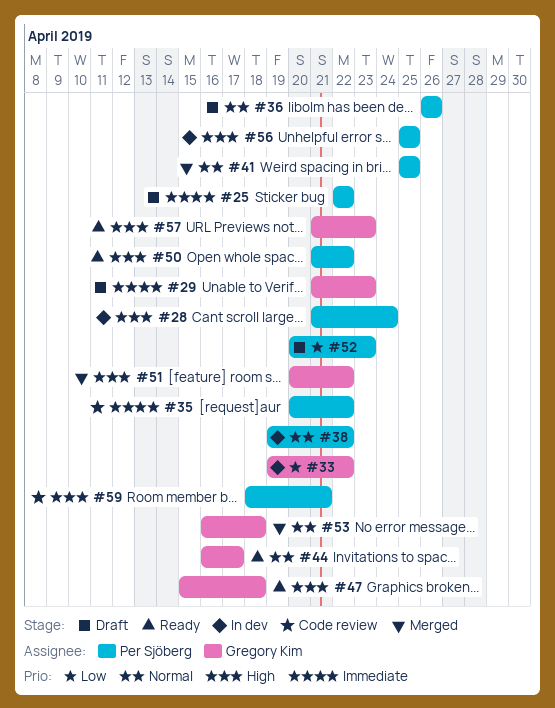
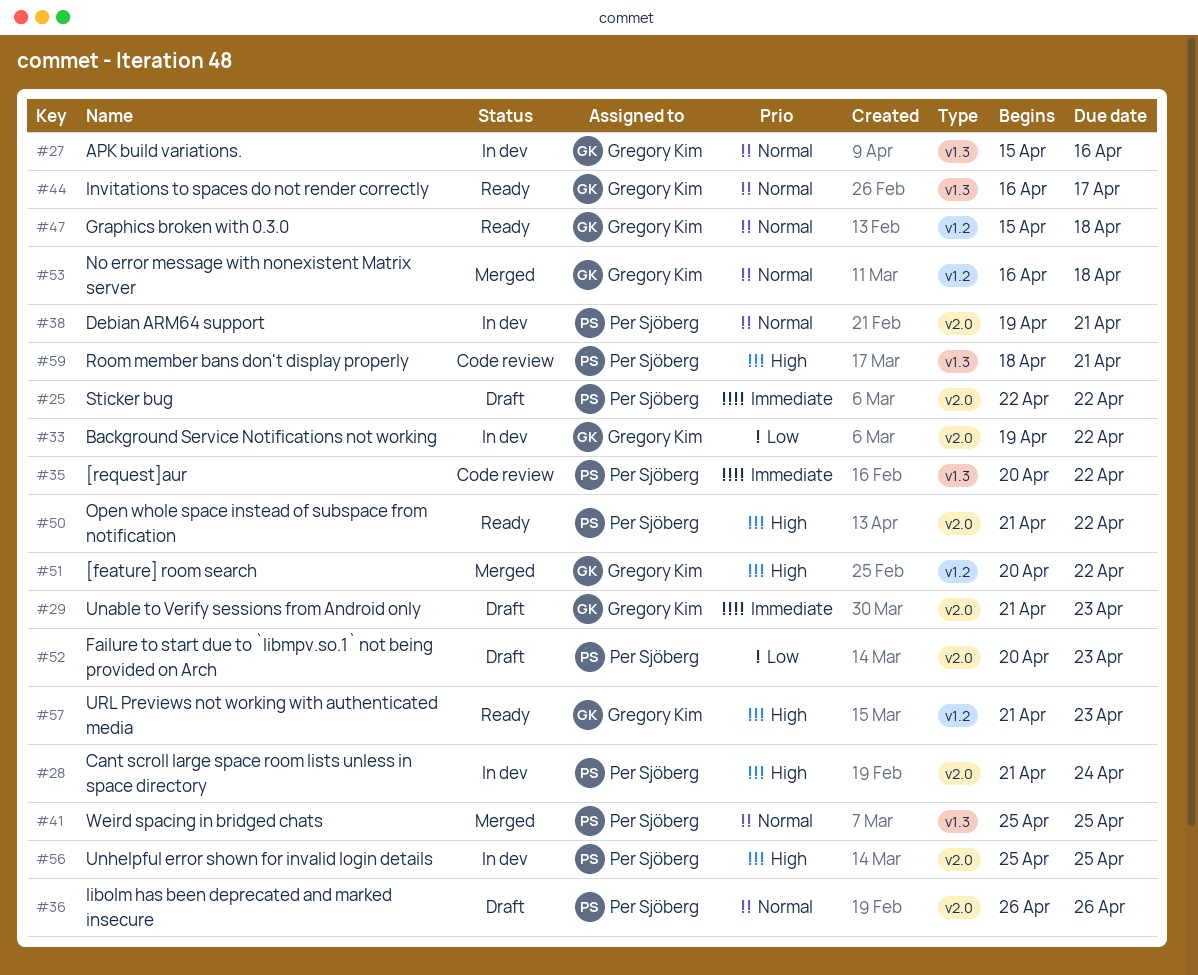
#27: none -> present
#38, due: Apr 22 -> Apr 21
#47, priority: High -> Normal

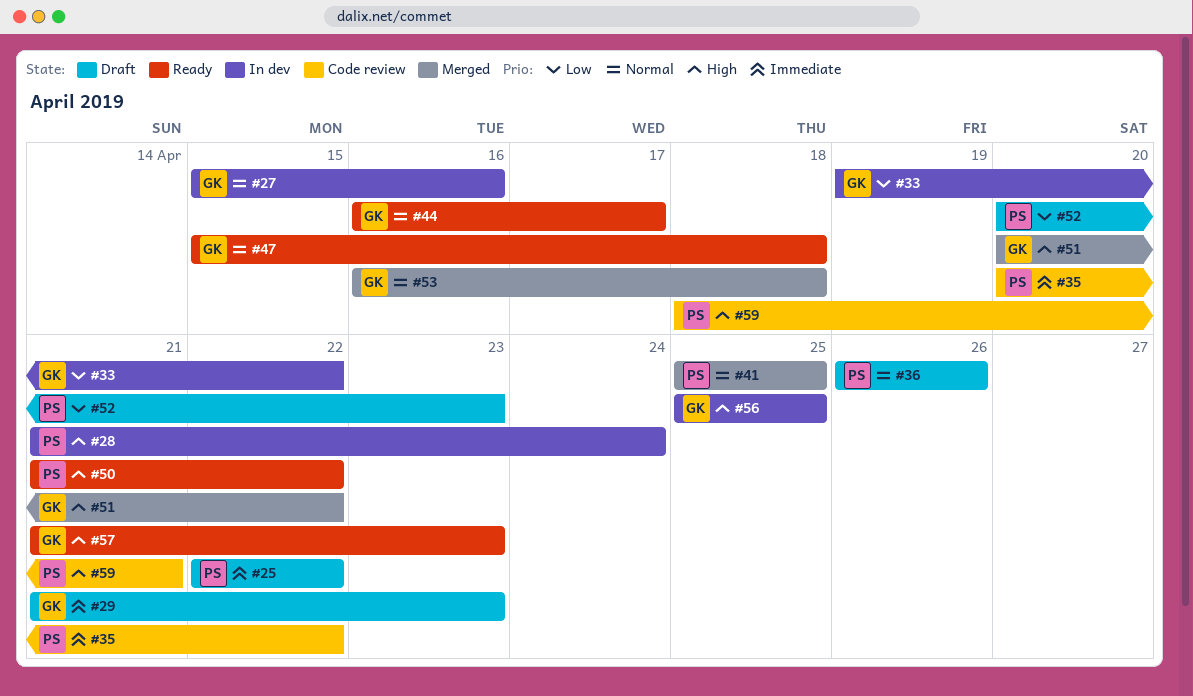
#38: present -> none
#56, owner: Per Sjöberg -> Gregory Kim

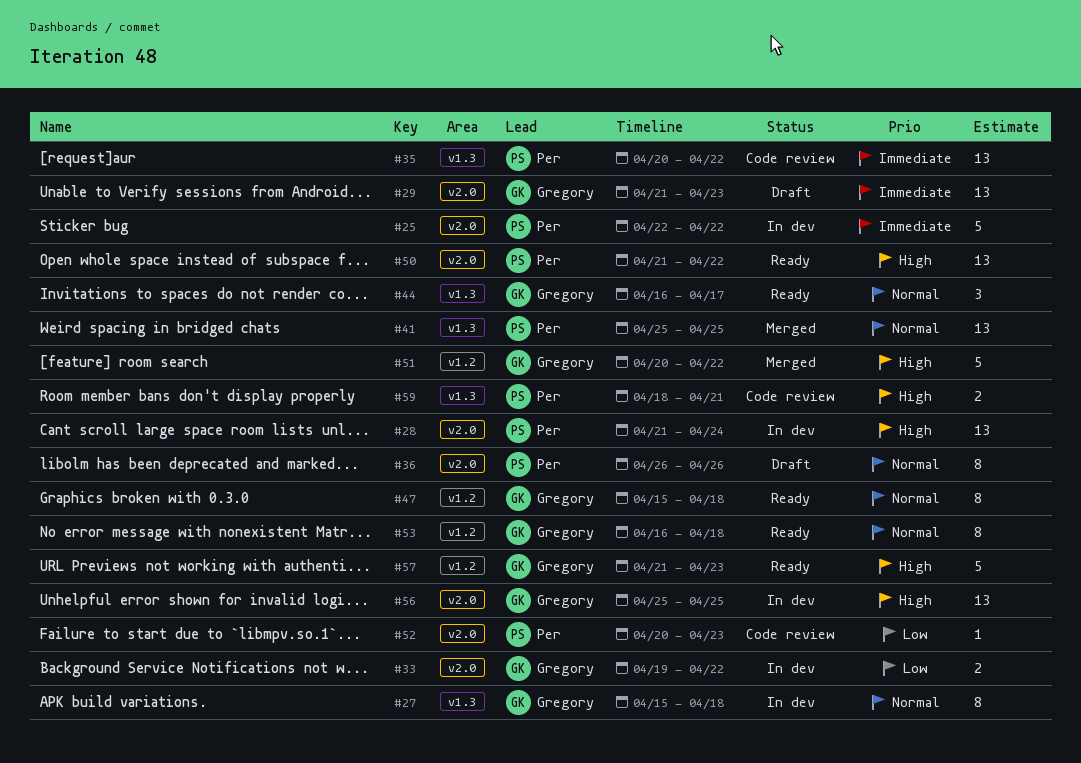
#25, status: Draft -> In dev
#27, due: Apr 16 -> Apr 18
#52, status: Draft -> Code review
#53, status: Merged -> Ready

